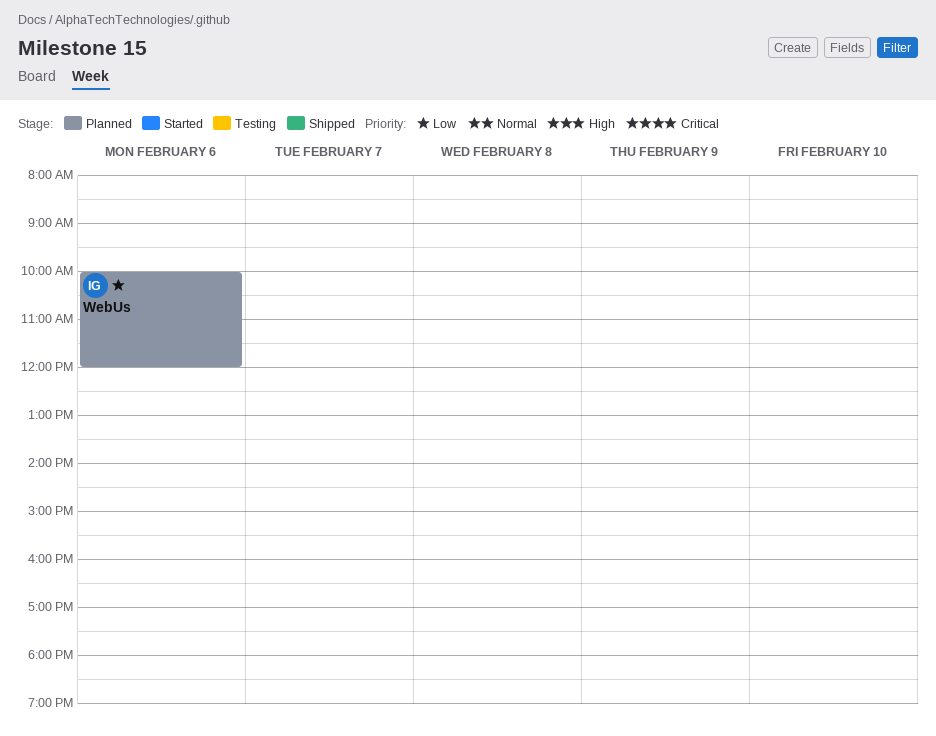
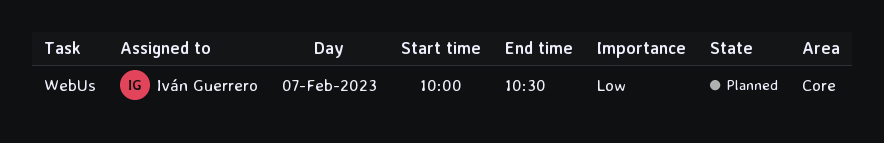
WebUs, day: Feb 6 -> Feb 7
WebUs, ends: 12:00 -> 10:30

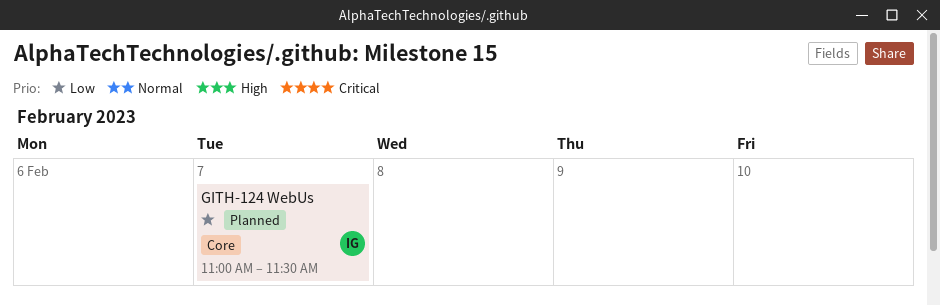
WebUs, begins: 10:00 -> 11:00
WebUs, ends: 10:30 -> 11:30

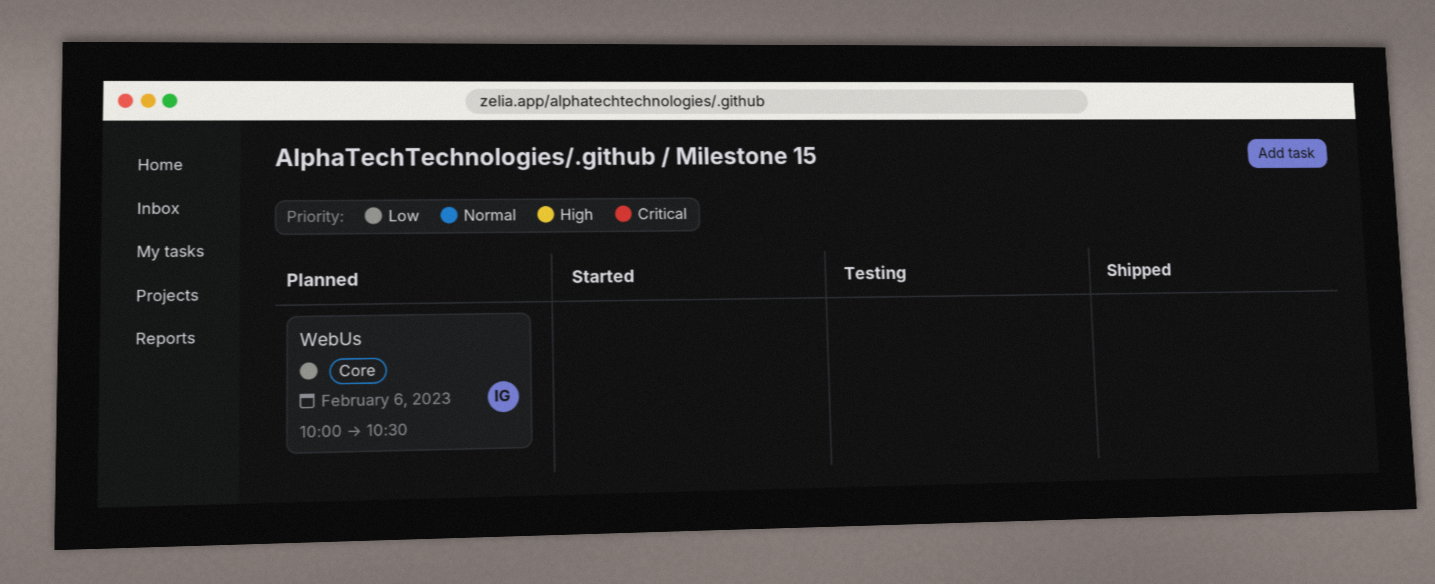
WebUs, day: Feb 7 -> Feb 6
WebUs, begins: 11:00 -> 10:00
WebUs, ends: 11:30 -> 10:30

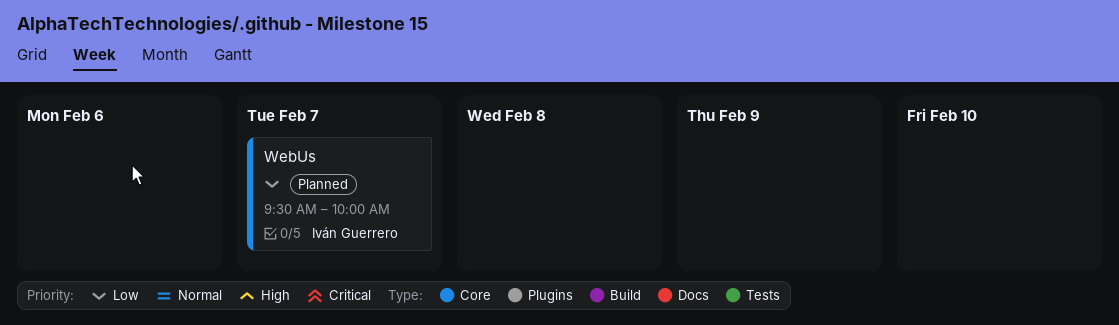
WebUs, day: Feb 6 -> Feb 7
WebUs, begins: 10:00 -> 09:30
WebUs, ends: 10:30 -> 10:00

